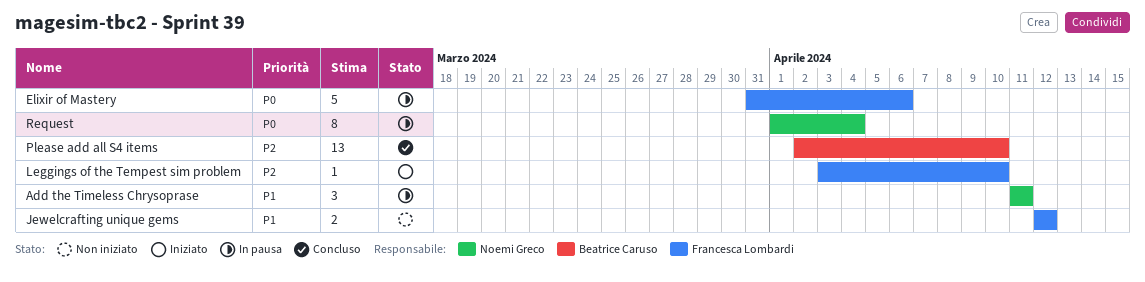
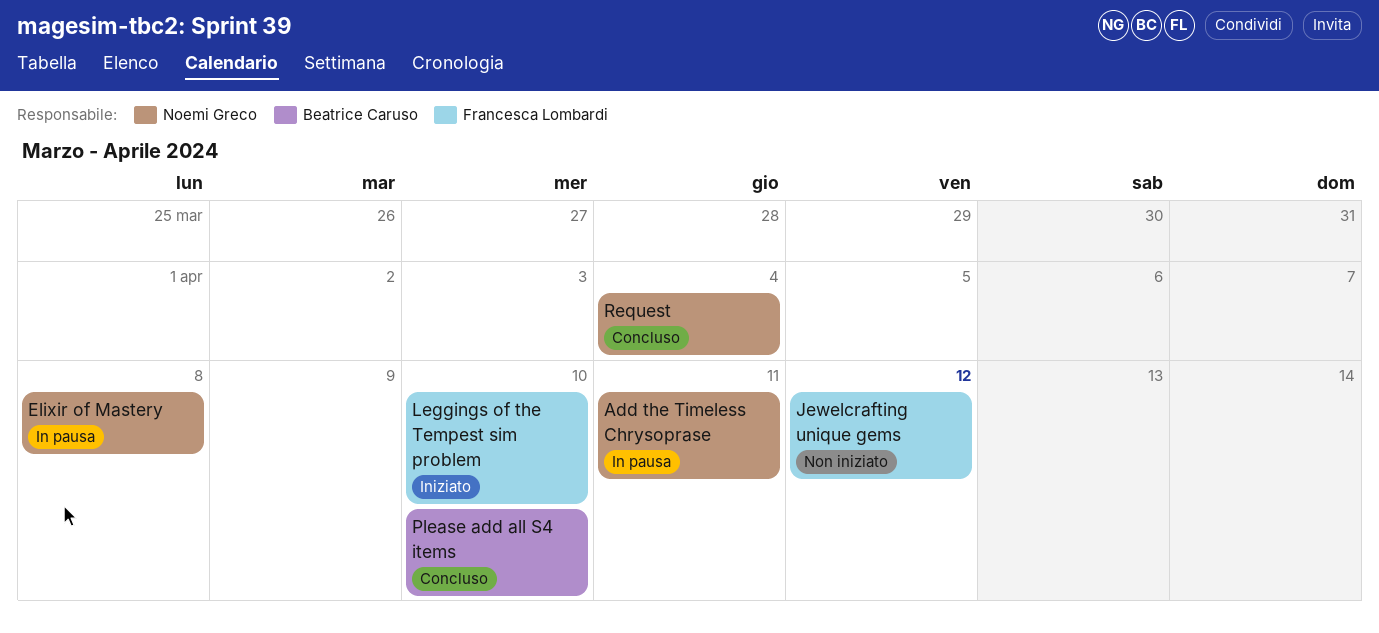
Elixir of Mastery, owner: Francesca Lombardi -> Noemi Greco
Elixir of Mastery, due: Apr 6 -> Apr 8
Request, status: In pausa -> Concluso

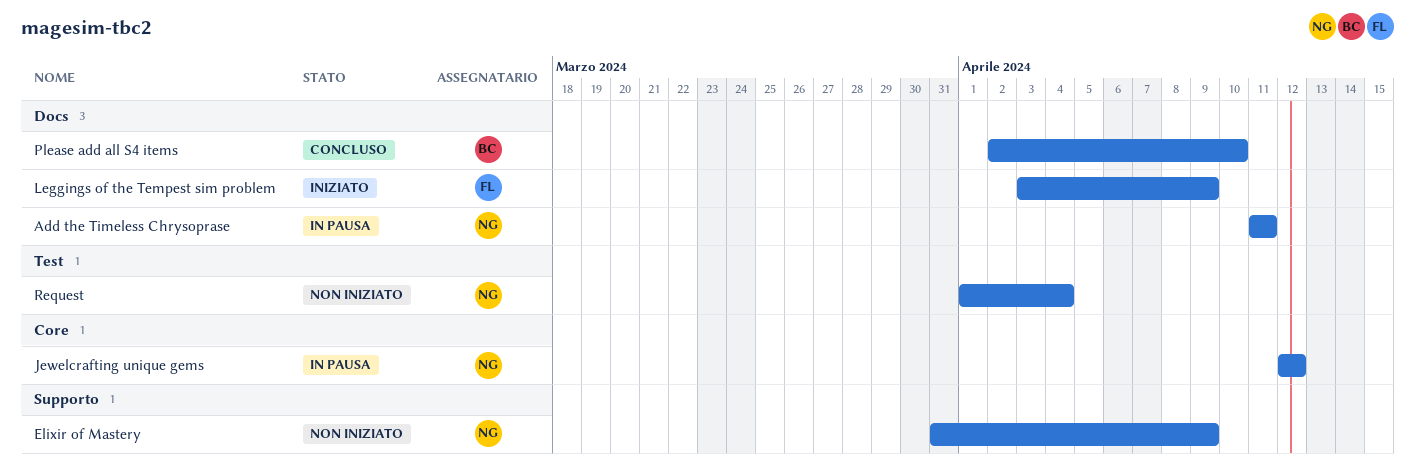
Elixir of Mastery, status: In pausa -> Non iniziato
Elixir of Mastery, due: Apr 8 -> Apr 9
Jewelcrafting unique gems, status: Non iniziato -> In pausa
Jewelcrafting unique gems, owner: Francesca Lombardi -> Noemi Greco
Leggings of the Tempest sim problem, due: Apr 10 -> Apr 9
Request, status: Concluso -> Non iniziato

